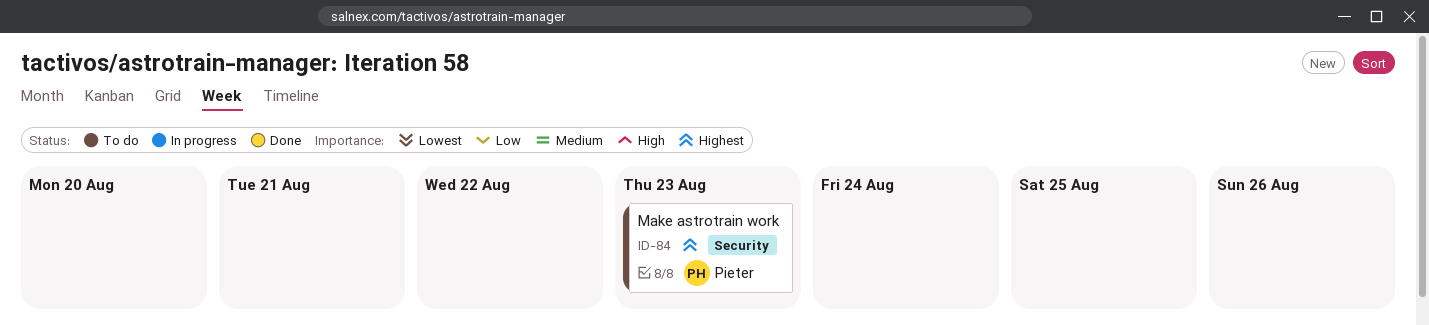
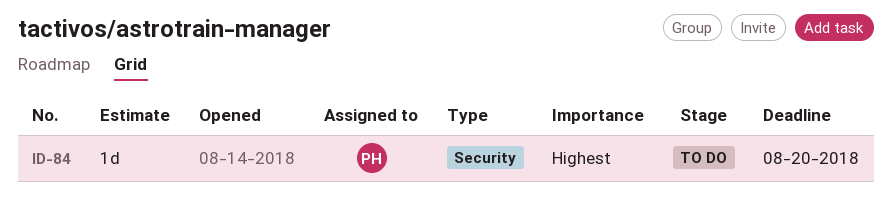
ID-84, due: Aug 23 -> Aug 20

